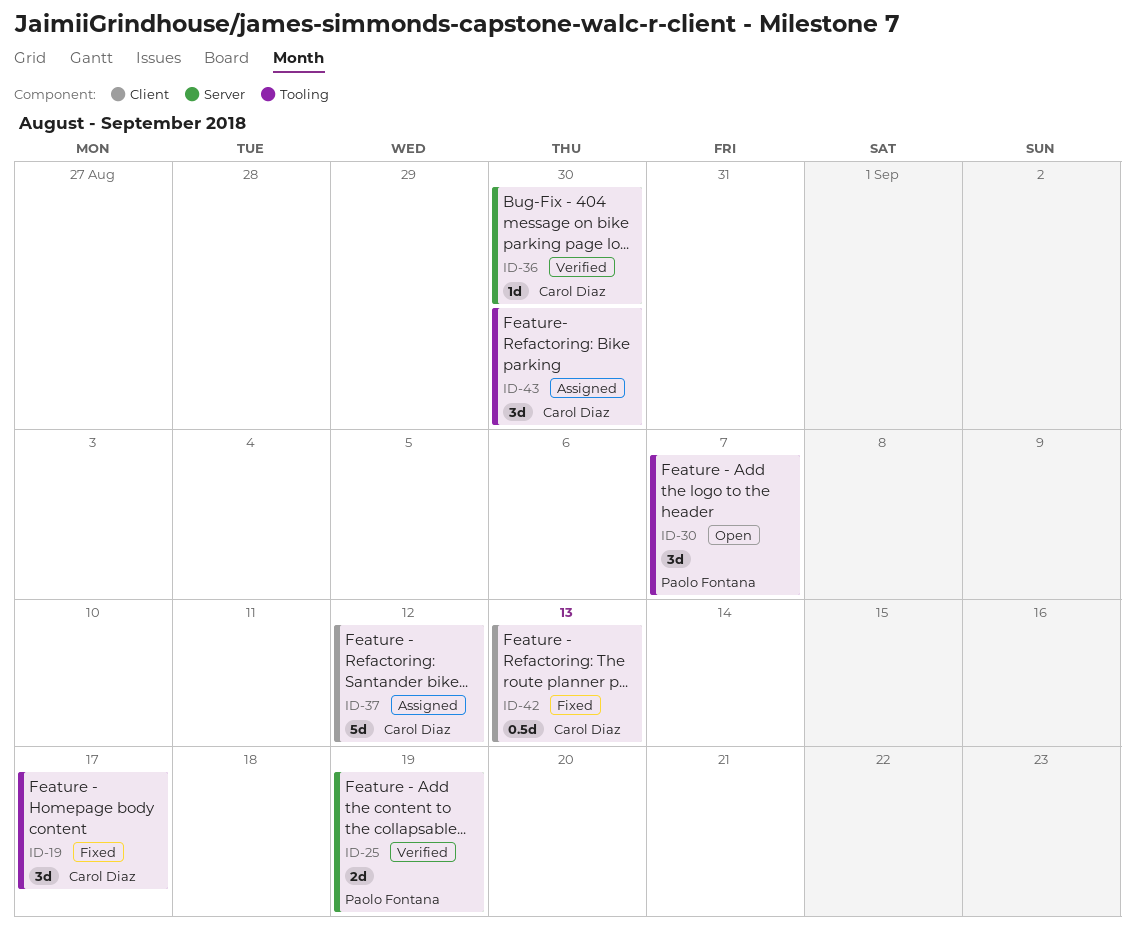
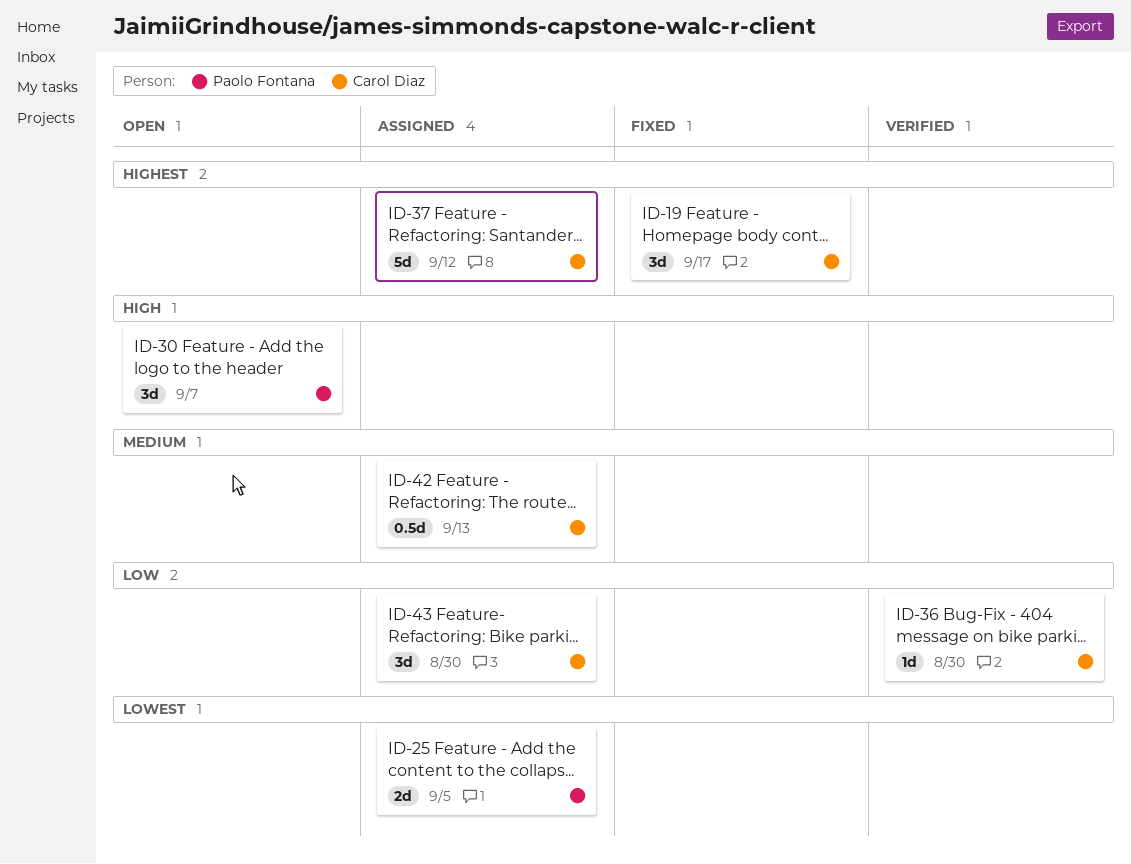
ID-25, status: Verified -> Assigned
ID-25, due: Sep 19 -> Sep 5
ID-42, status: Fixed -> Assigned

